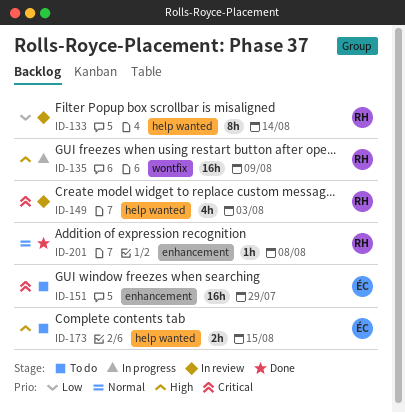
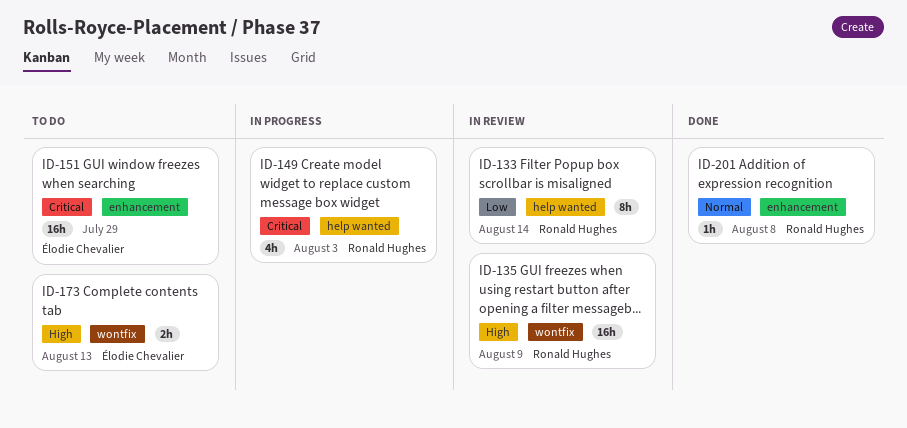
ID-135, status: In progress -> In review
ID-149, status: In review -> In progress
ID-173, label: help wanted -> wontfix
ID-173, due: Aug 15 -> Aug 13

